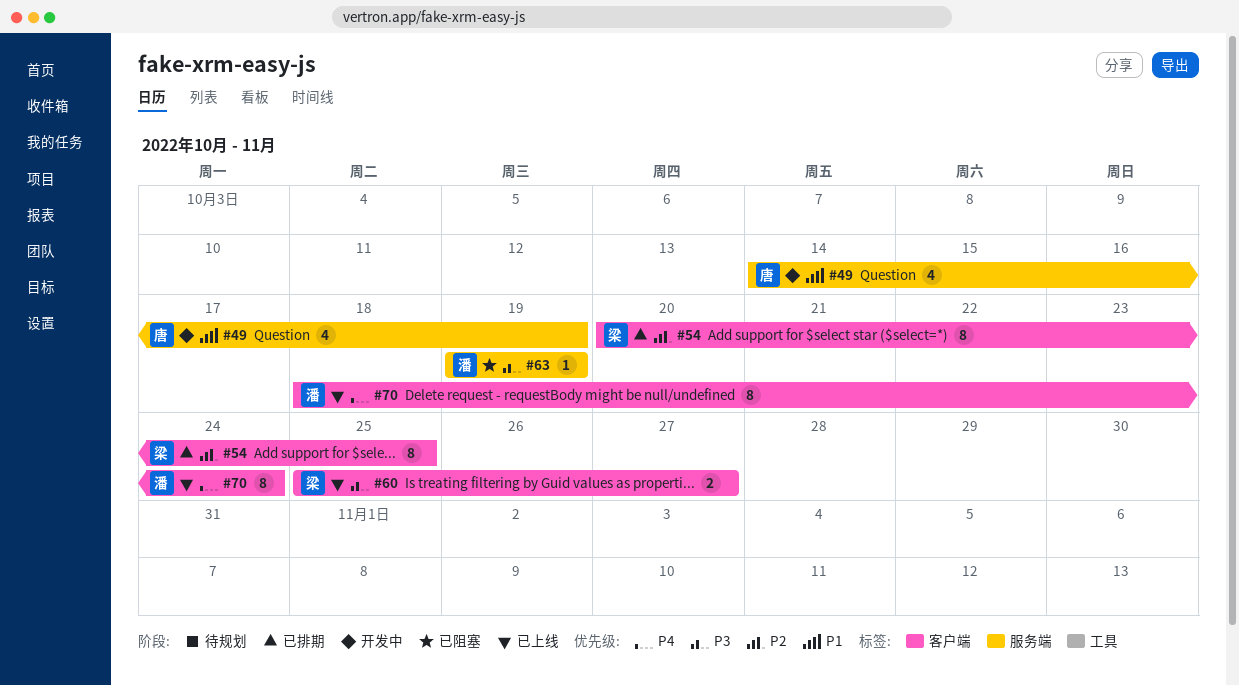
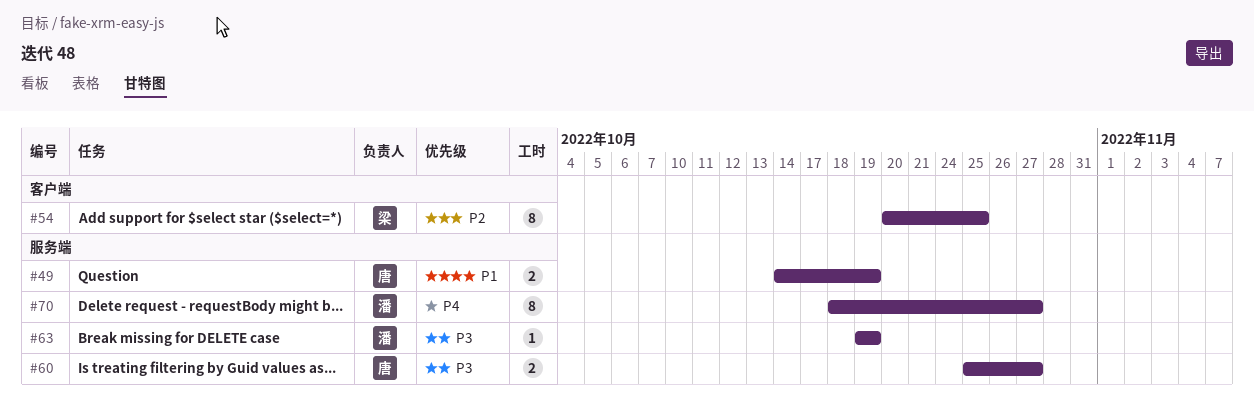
#49, estimate: 4 -> 2
#60, owner: 梁 -> 唐
#60, label: 客户端 -> 服务端
#70, label: 客户端 -> 服务端
#70, due: Oct 24 -> Oct 27

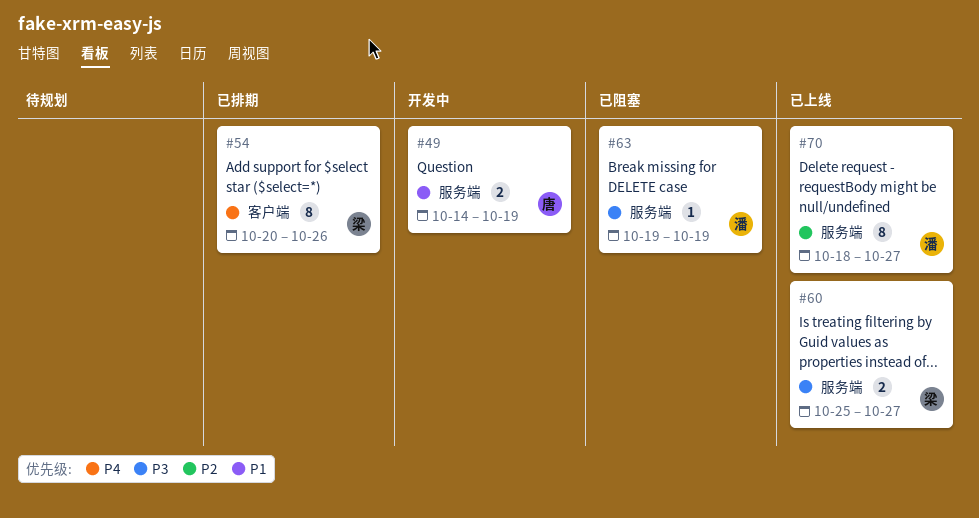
#54, priority: P2 -> P4
#54, due: Oct 25 -> Oct 26
#60, owner: 唐 -> 梁
#70, priority: P4 -> P2

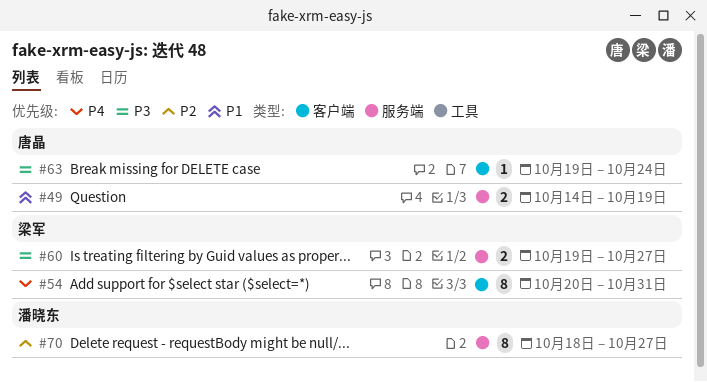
#54, due: Oct 26 -> Oct 31
#60, start: Oct 25 -> Oct 19
#63, owner: 潘晓东 -> 唐晶
#63, label: 服务端 -> 客户端
#63, due: Oct 19 -> Oct 24

